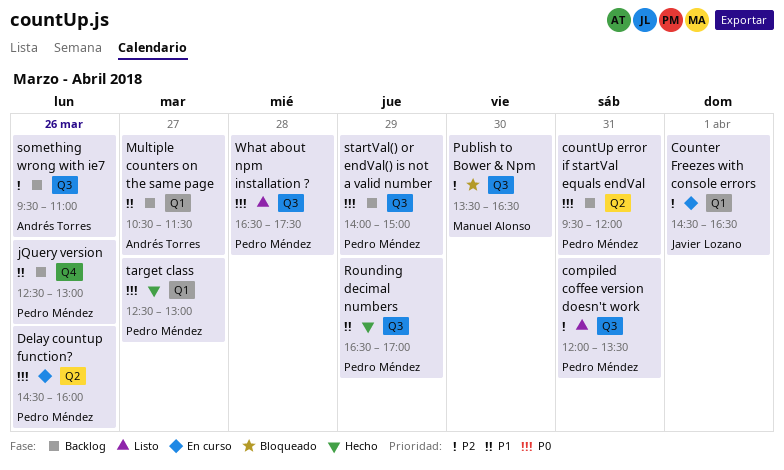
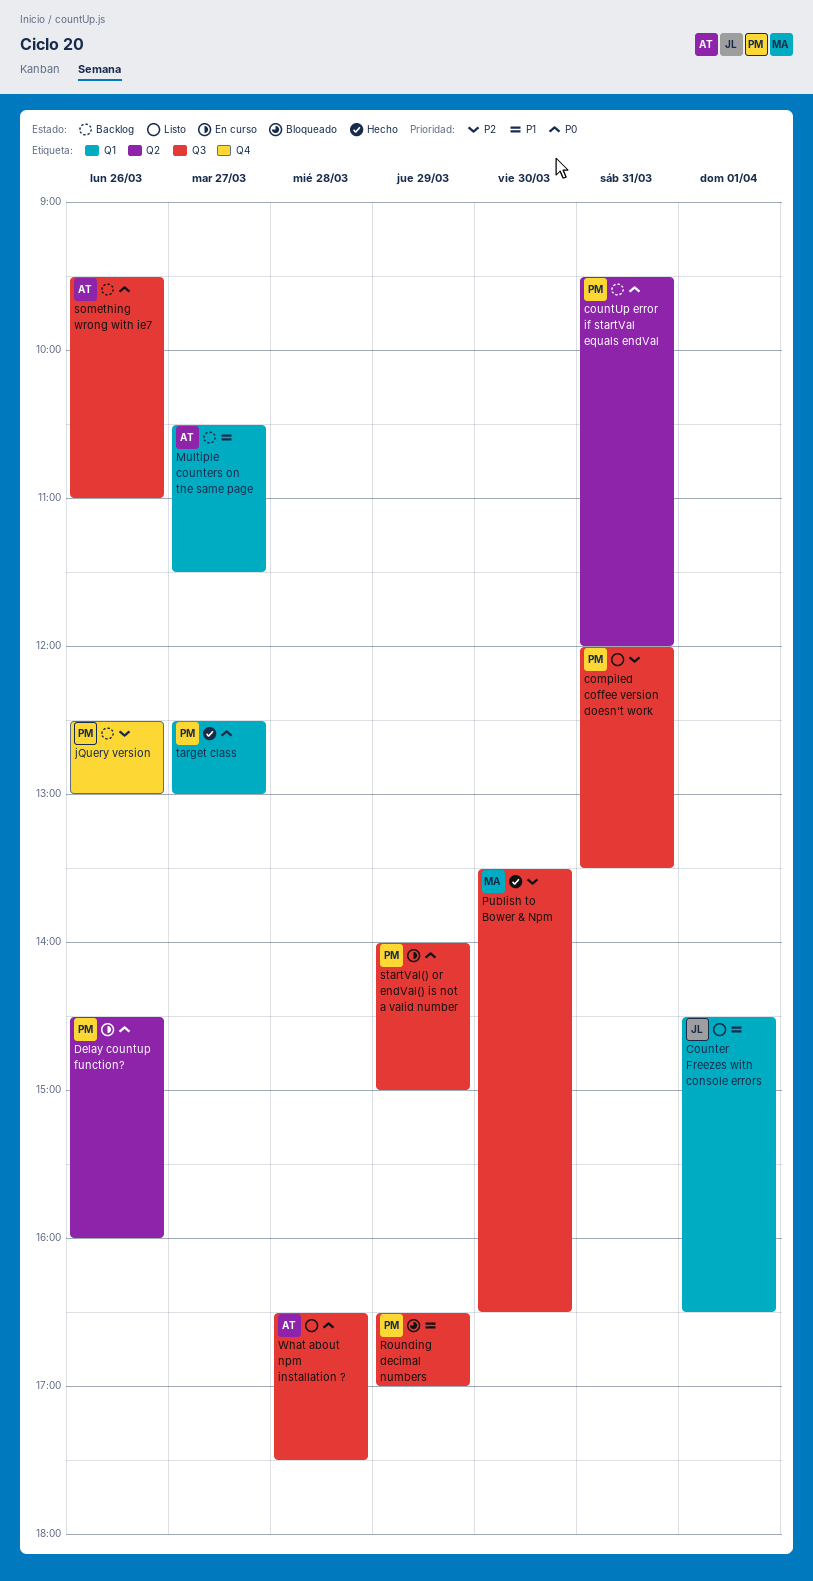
Counter Freezes with console errors, status: En curso -> Listo
Counter Freezes with console errors, priority: P2 -> P1
jQuery version, priority: P1 -> P2
Publish to Bower & Npm, status: Bloqueado -> Hecho
Rounding decimal numbers, status: Hecho -> Bloqueado
something wrong with ie7, priority: P2 -> P0
startVal() or endVal() is not a valid number, status: Backlog -> En curso
What about npm installation ?, owner: Pedro Méndez -> Andrés Torres

